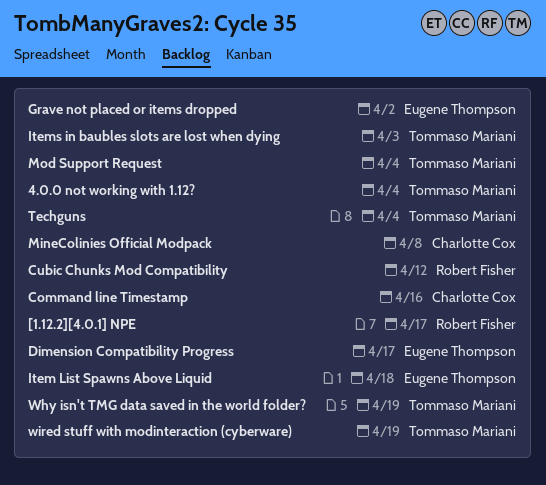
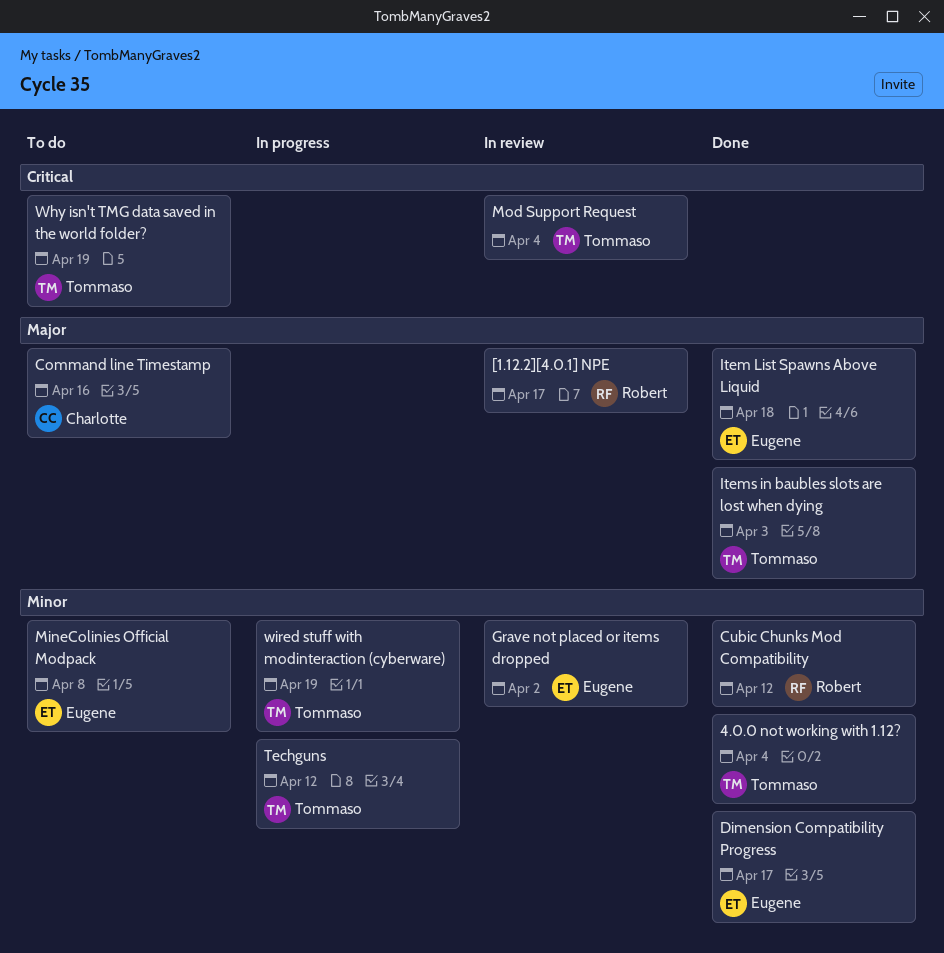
MineColinies Official Modpack, owner: Charlotte Cox -> Eugene Thompson
Techguns, due: Apr 4 -> Apr 12

